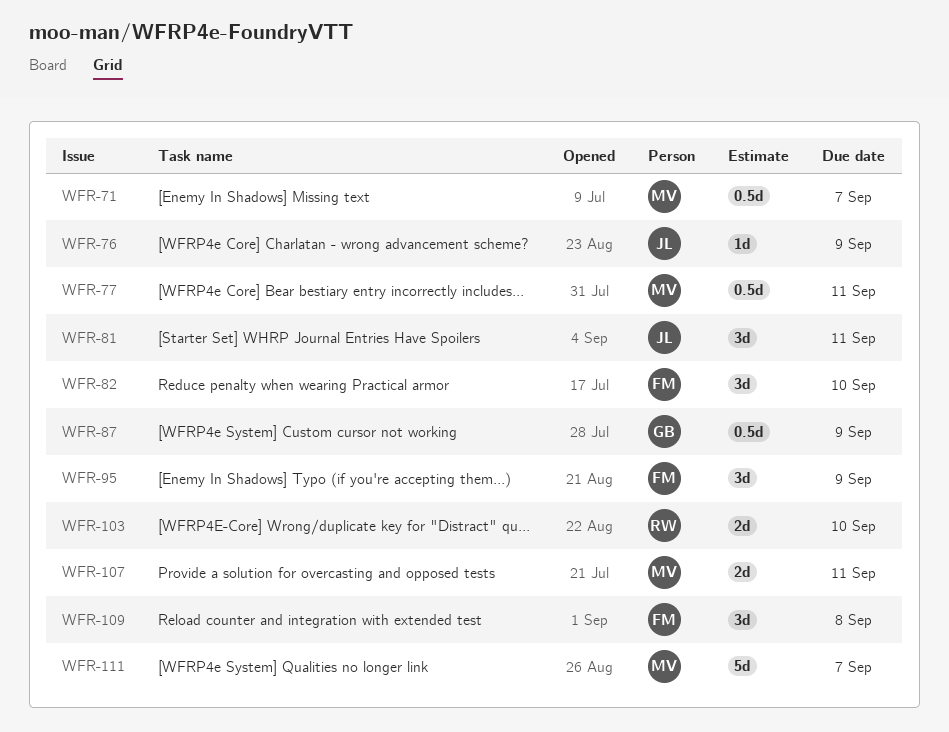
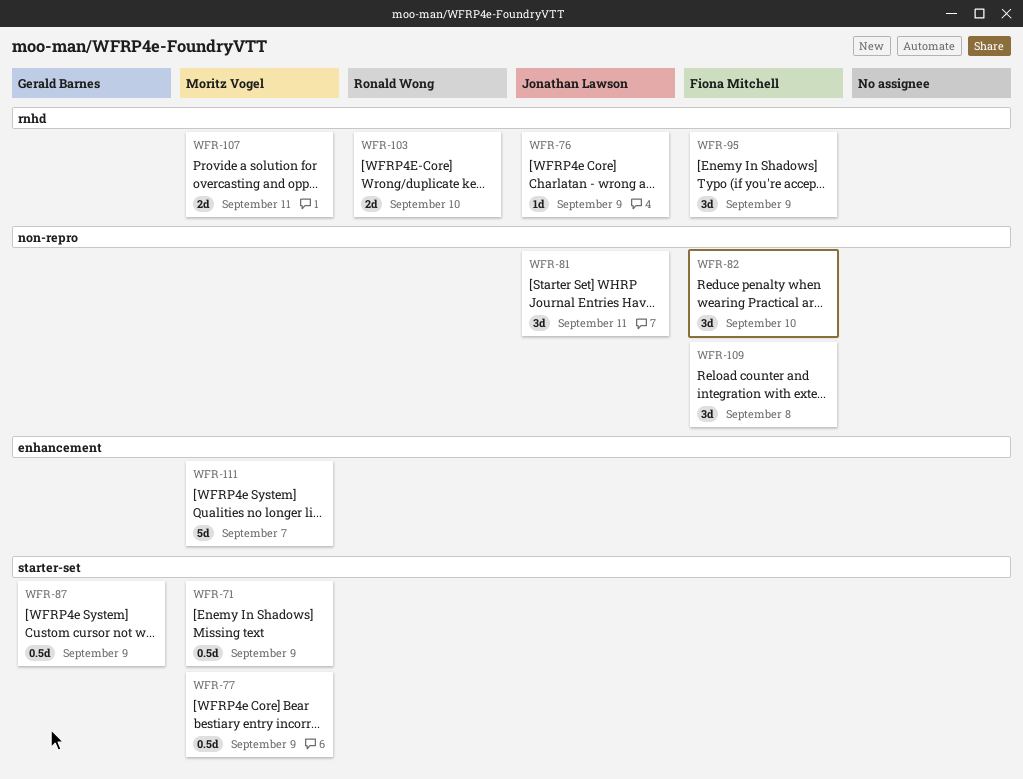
WFR-71, due: Sep 7 -> Sep 9
WFR-77, due: Sep 11 -> Sep 9

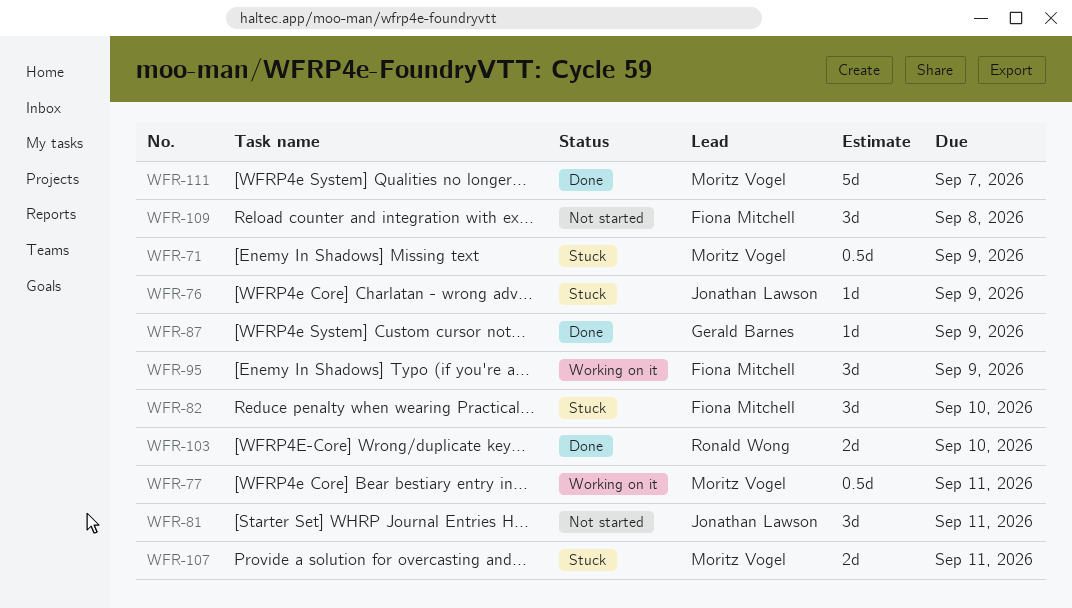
WFR-77, due: Sep 9 -> Sep 11
WFR-87, estimate: 0.5d -> 1d

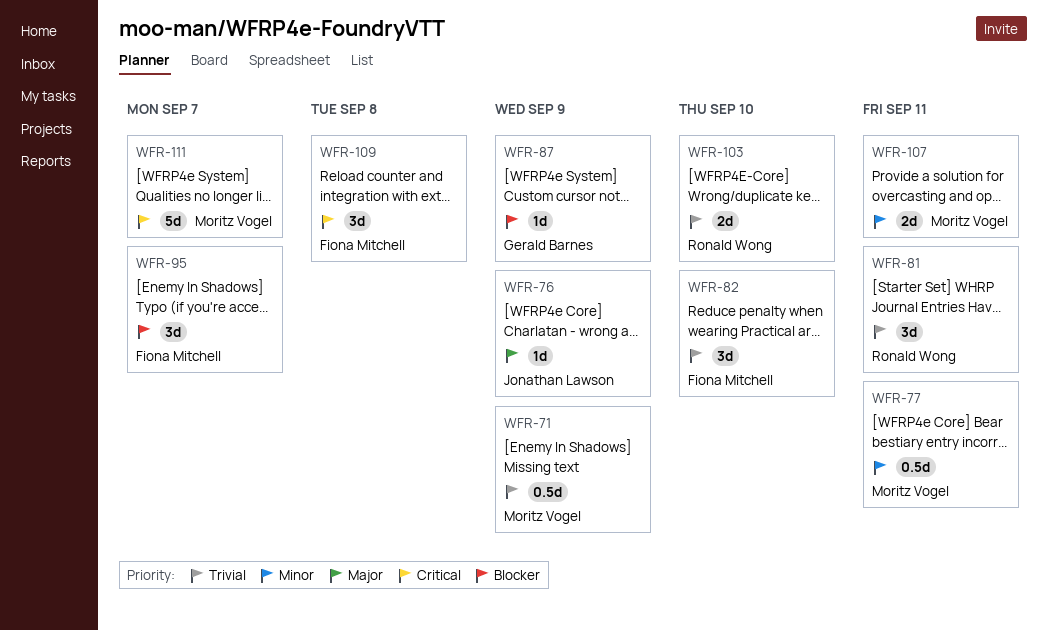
WFR-81, owner: Jonathan Lawson -> Ronald Wong
WFR-95, due: Sep 9 -> Sep 7

